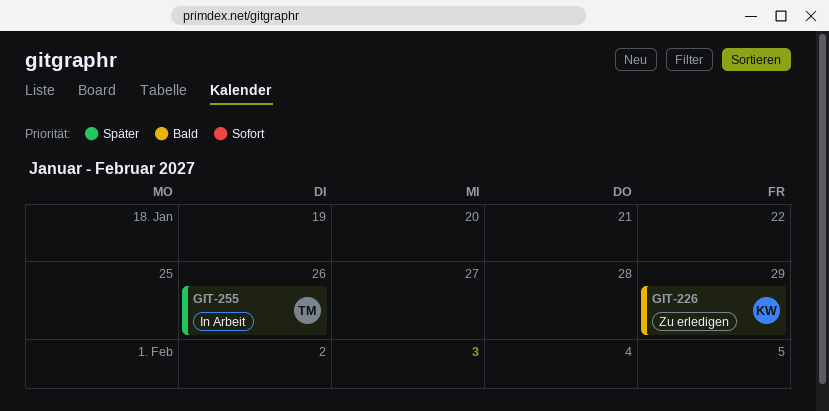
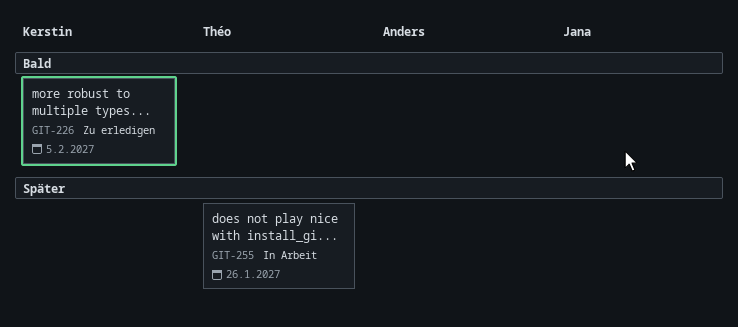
GIT-226, due: Jan 29 -> Feb 5

